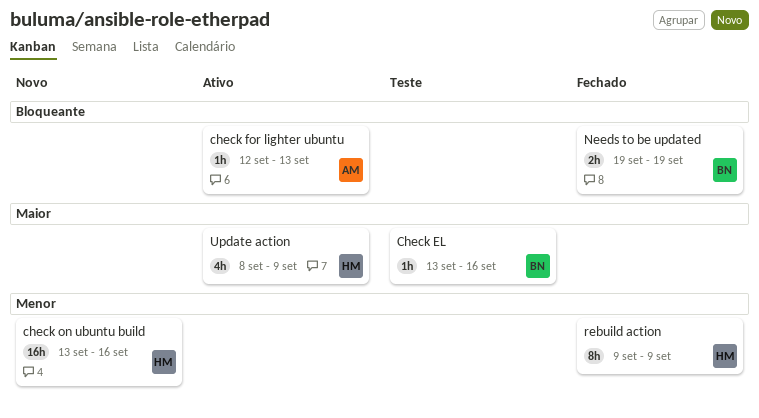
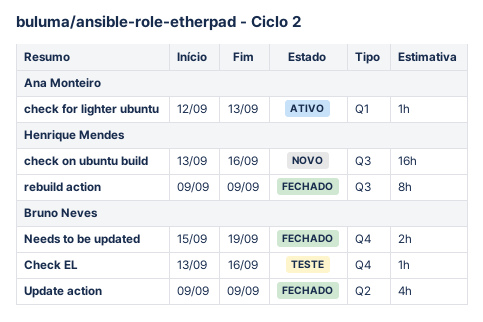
Needs to be updated, start: Sep 19 -> Sep 15
Update action, status: Ativo -> Fechado
Update action, owner: Henrique Mendes -> Bruno Neves
Update action, start: Sep 8 -> Sep 9

